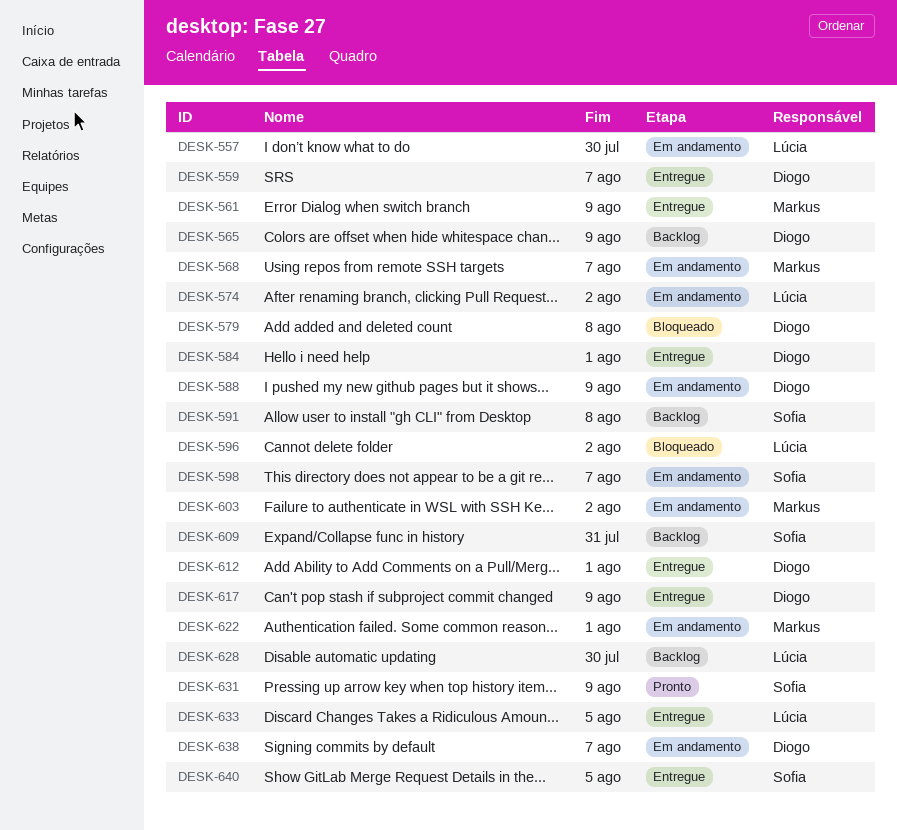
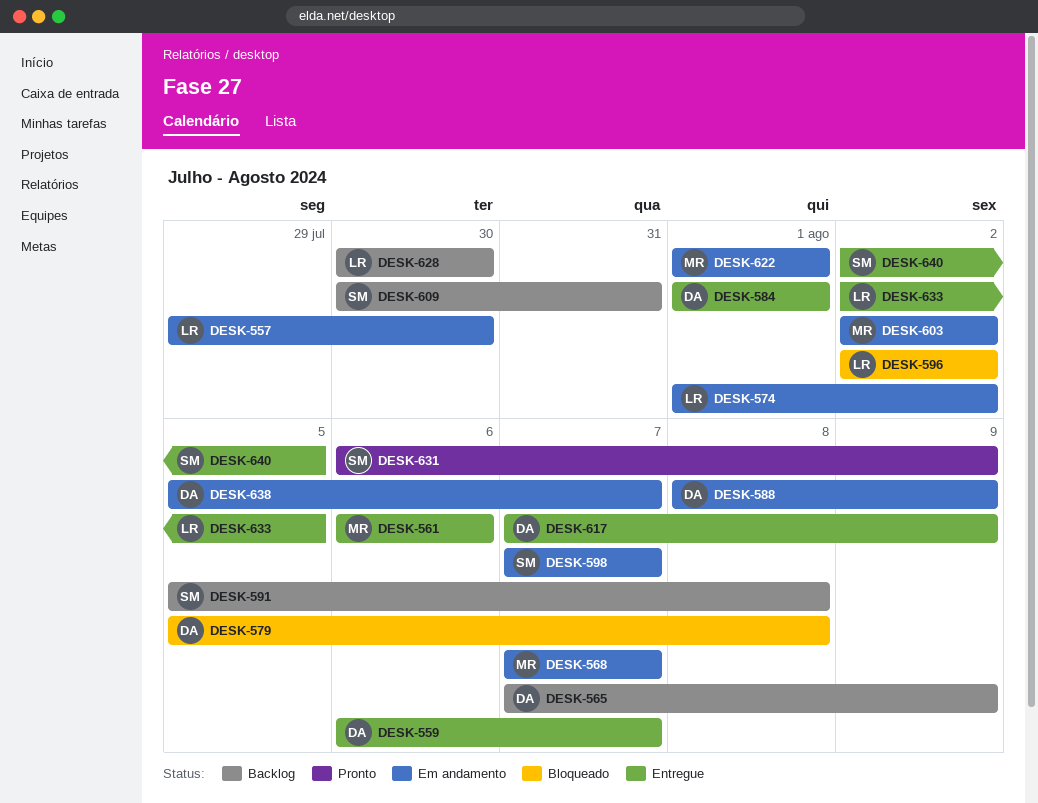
DESK-561, due: Aug 9 -> Aug 6
DESK-612: present -> none

